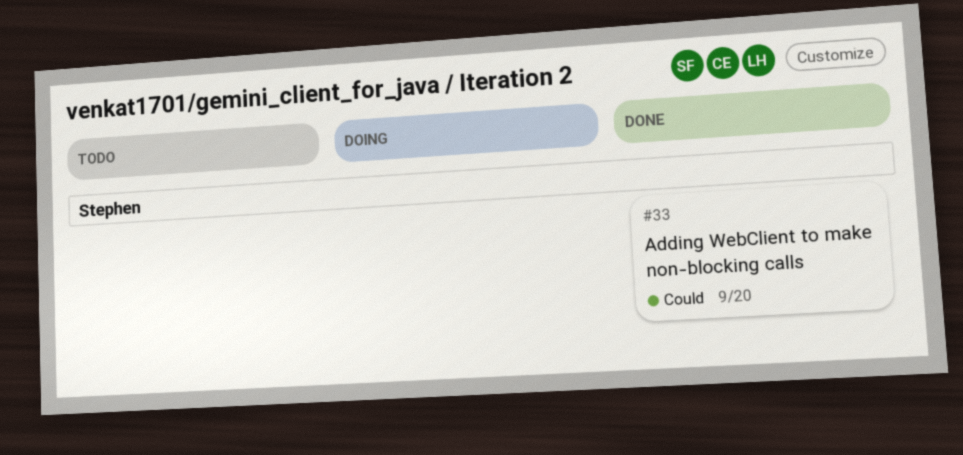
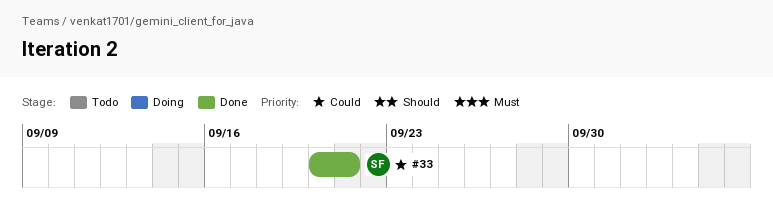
#33, due: Sep 20 -> Sep 21

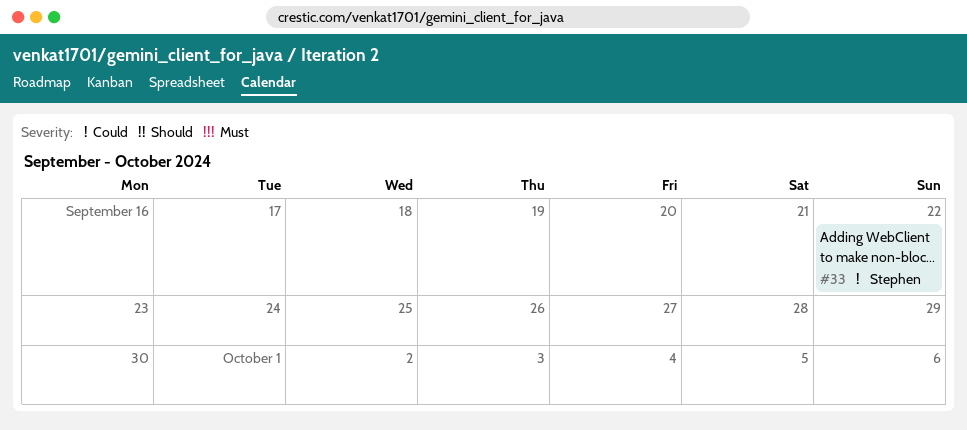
#33, due: Sep 21 -> Sep 22

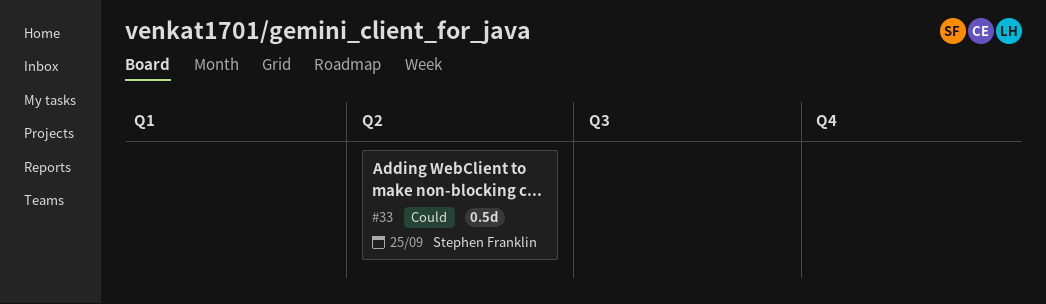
#33, due: Sep 22 -> Sep 25

